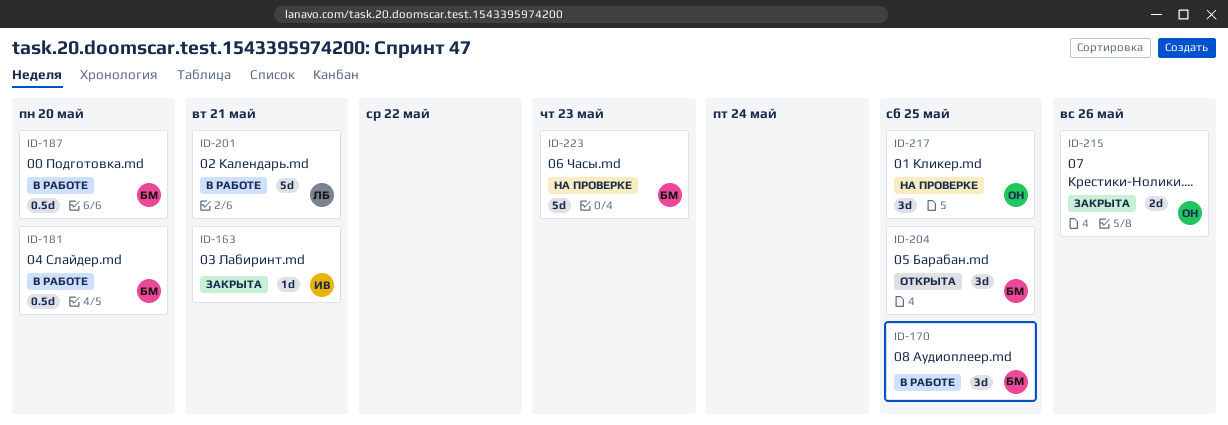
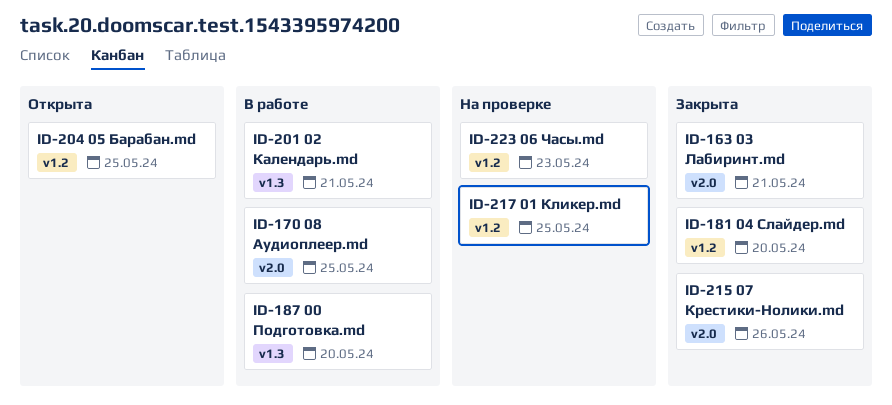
ID-181, status: В работе -> Закрыта

